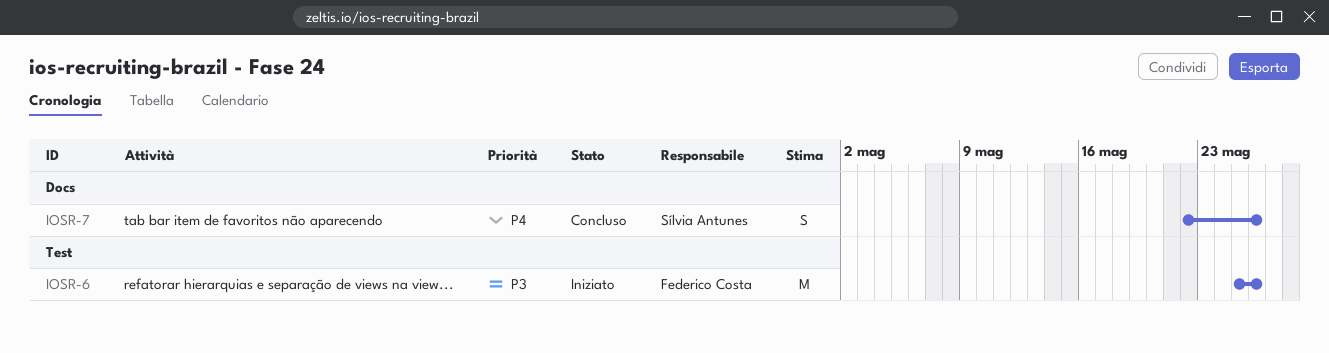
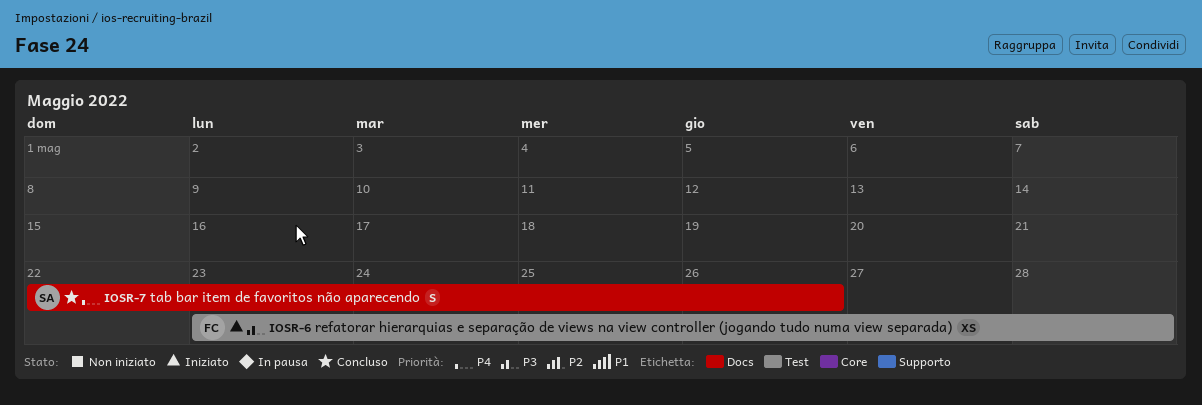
IOSR-6, estimate: M -> XS
IOSR-6, start: May 25 -> May 23
IOSR-6, due: May 26 -> May 28

